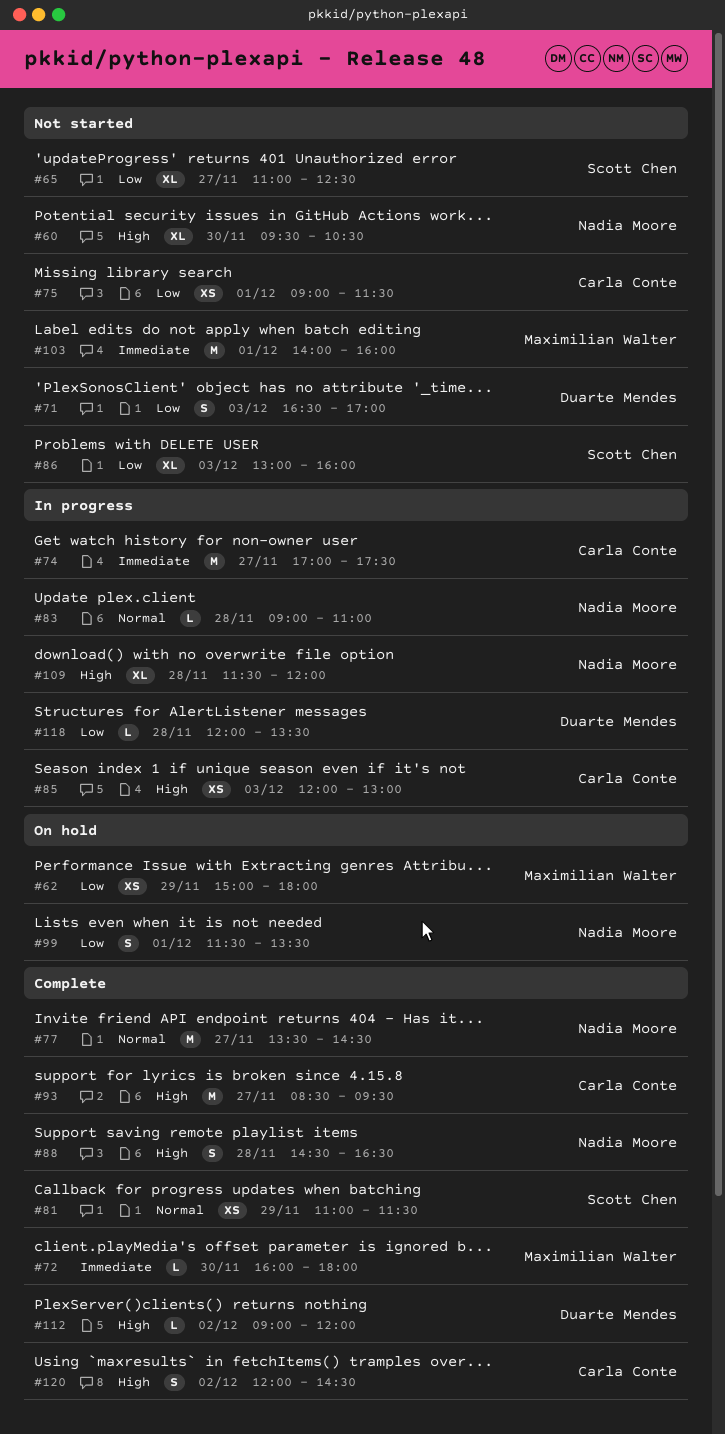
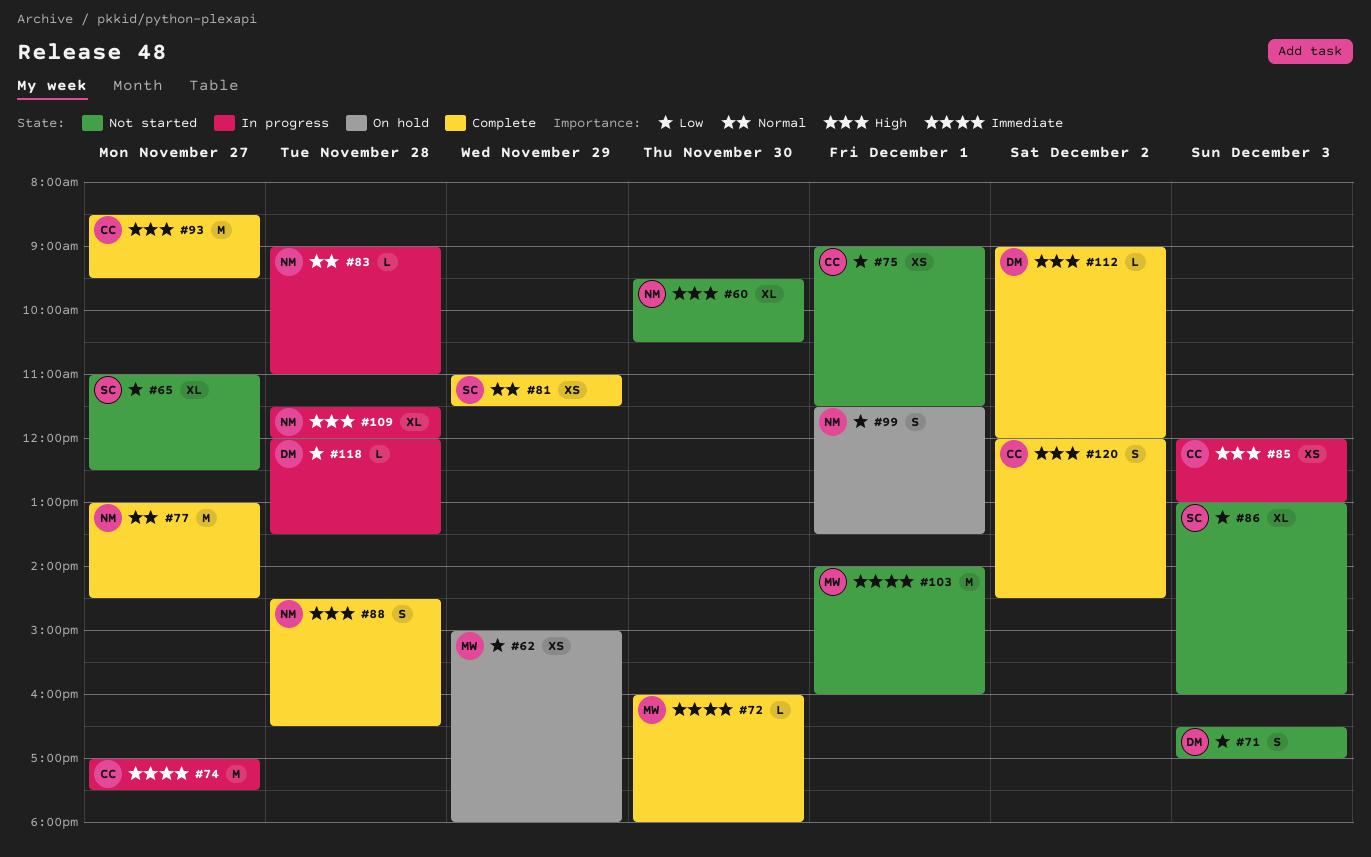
#77, begins: 13:30 -> 13:00

